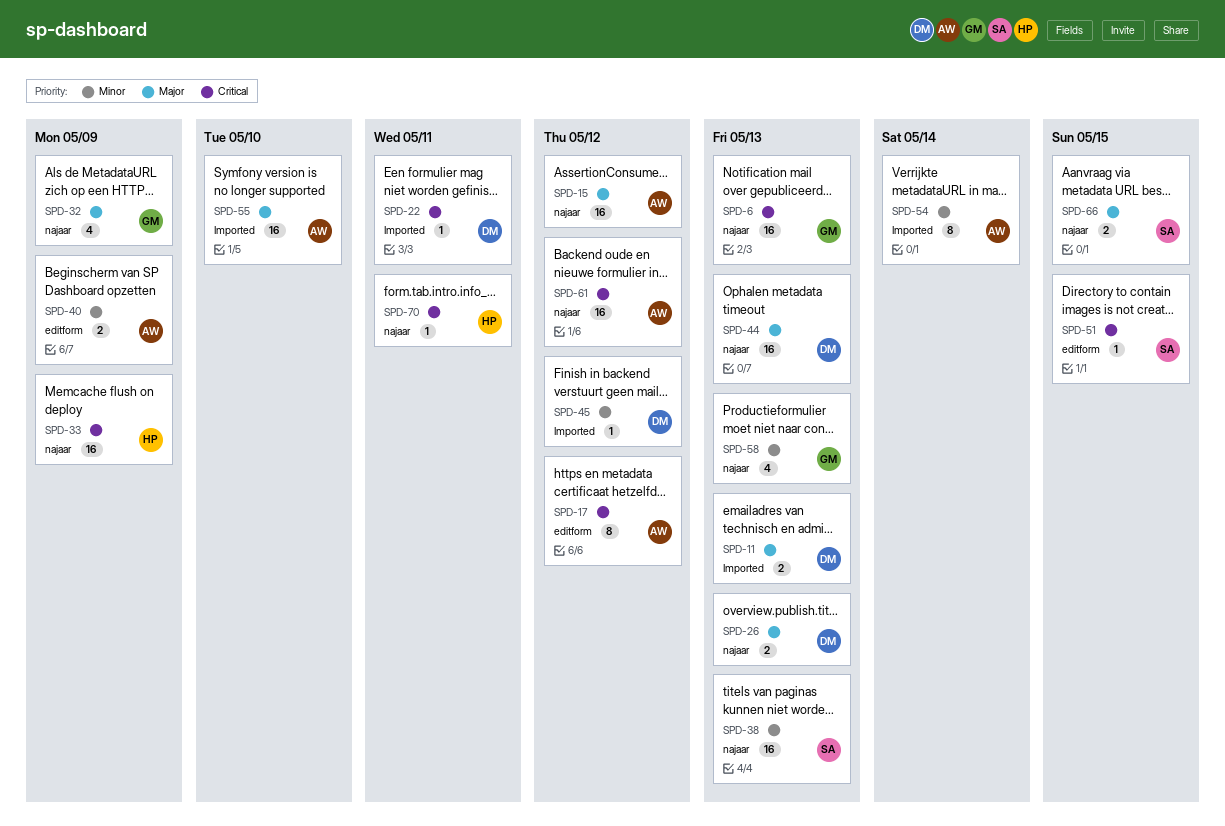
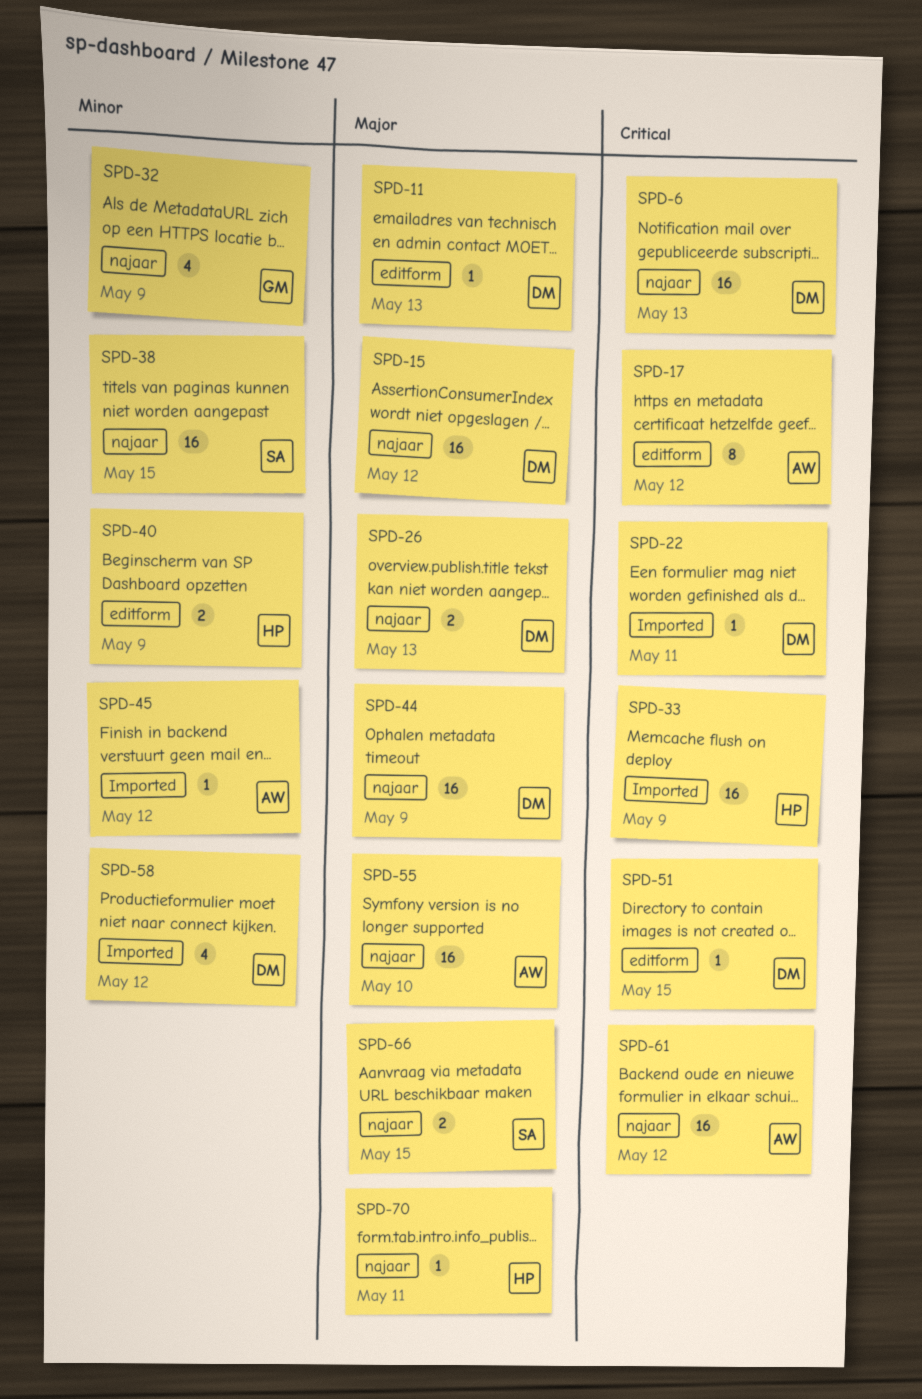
SPD-6, owner: GM -> DM
SPD-11, label: Imported -> editform
SPD-11, estimate: 2 -> 1
SPD-15, owner: AW -> DM
SPD-32, priority: Major -> Minor
SPD-33, label: najaar -> Imported
SPD-38, due: May 13 -> May 15
SPD-40, owner: AW -> HP
SPD-44, due: May 13 -> May 9
SPD-45, owner: DM -> AW
SPD-51, owner: SA -> DM
SPD-54: present -> none
SPD-55, label: Imported -> najaar
SPD-58, owner: GM -> DM
SPD-58, label: najaar -> Imported
SPD-58, due: May 13 -> May 12
SPD-70, priority: Critical -> Major

